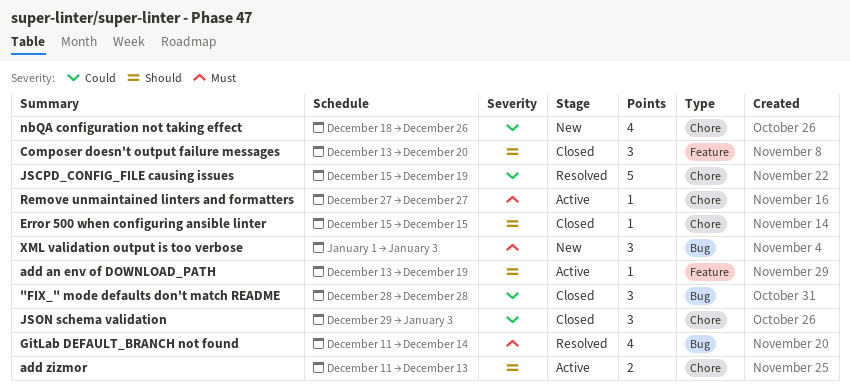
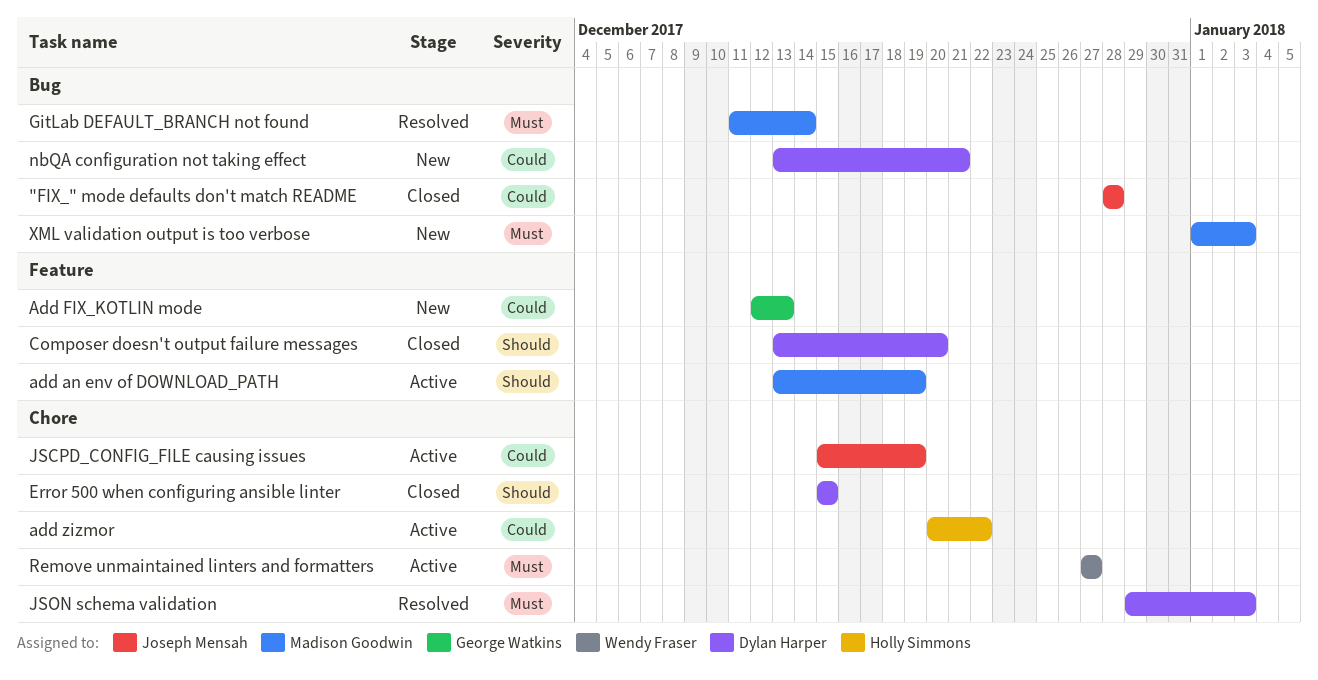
Add FIX_KOTLIN mode: none -> present
add zizmor, priority: Should -> Could
add zizmor, start: Dec 11 -> Dec 20
add zizmor, due: Dec 13 -> Dec 22
JSCPD_CONFIG_FILE causing issues, status: Resolved -> Active
JSON schema validation, status: Closed -> Resolved
JSON schema validation, priority: Could -> Must
nbQA configuration not taking effect, label: Chore -> Bug
nbQA configuration not taking effect, start: Dec 18 -> Dec 13
nbQA configuration not taking effect, due: Dec 26 -> Dec 21

